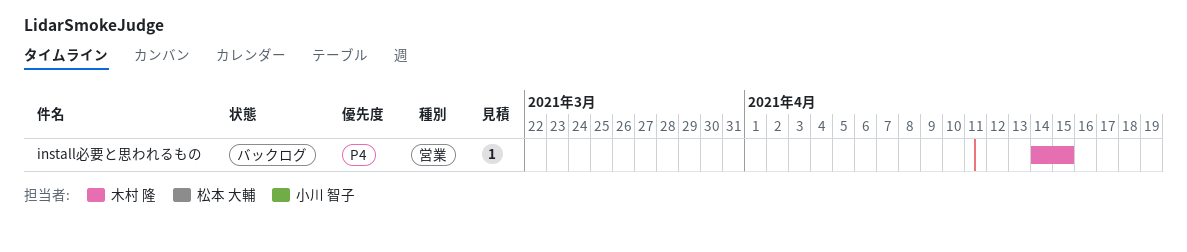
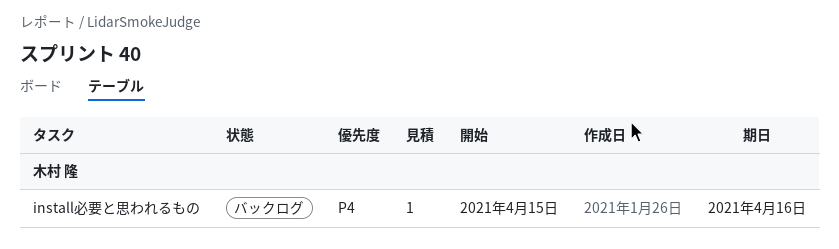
install必要と思われるもの, start: Apr 14 -> Apr 15
install必要と思われるもの, due: Apr 15 -> Apr 16

